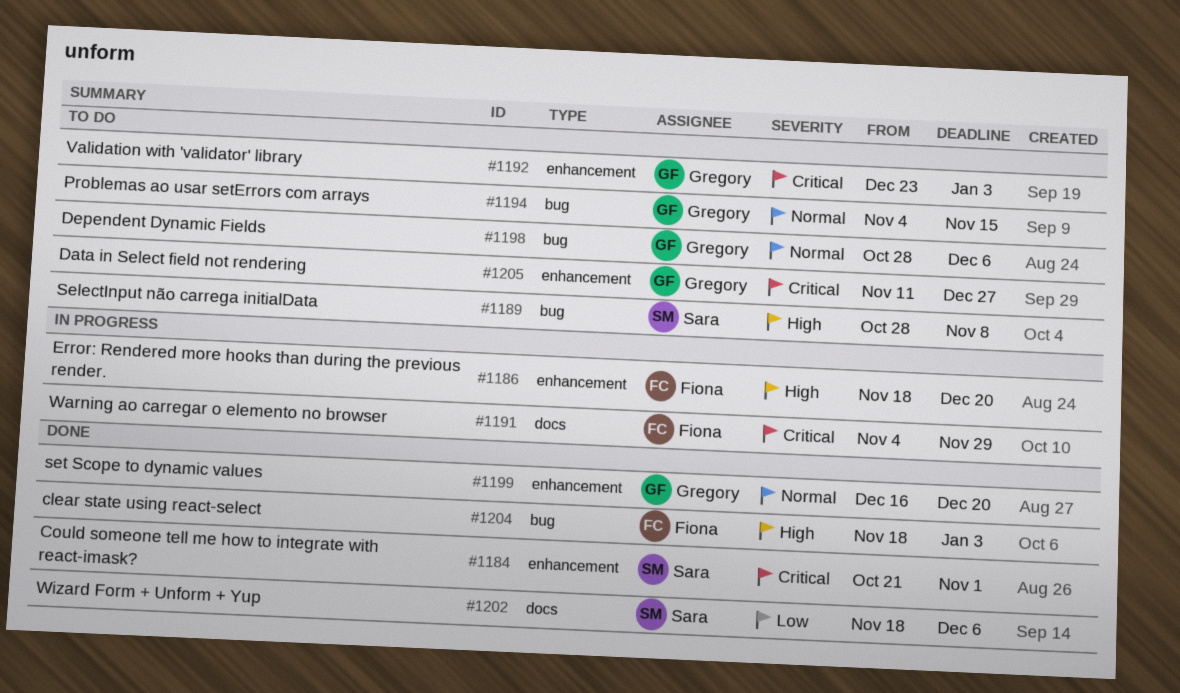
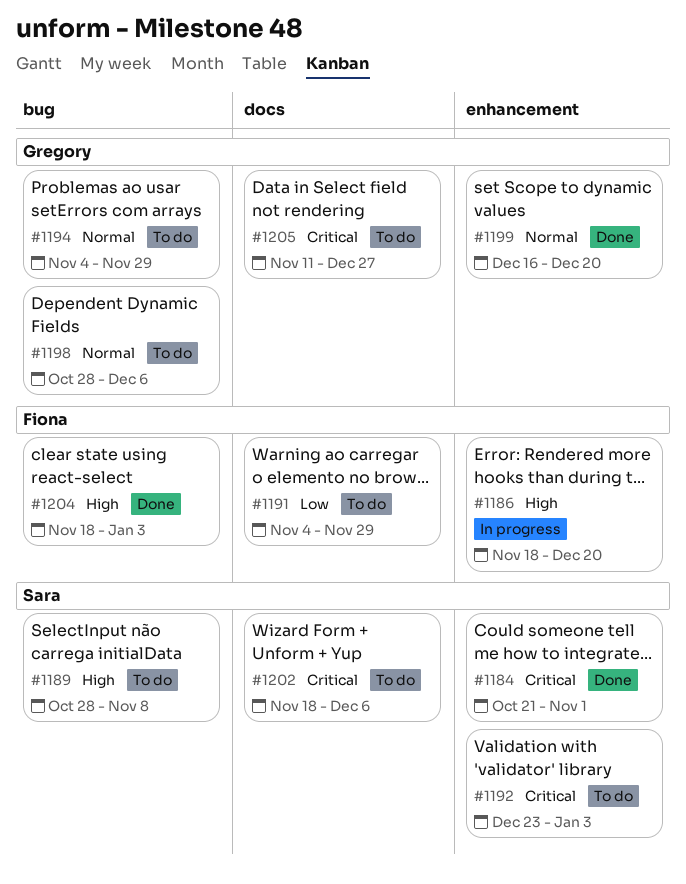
#1191, status: In progress -> To do
#1191, priority: Critical -> Low
#1192, owner: Gregory -> Sara
#1194, due: Nov 15 -> Nov 29
#1202, status: Done -> To do
#1202, priority: Low -> Critical
#1205, label: enhancement -> docs

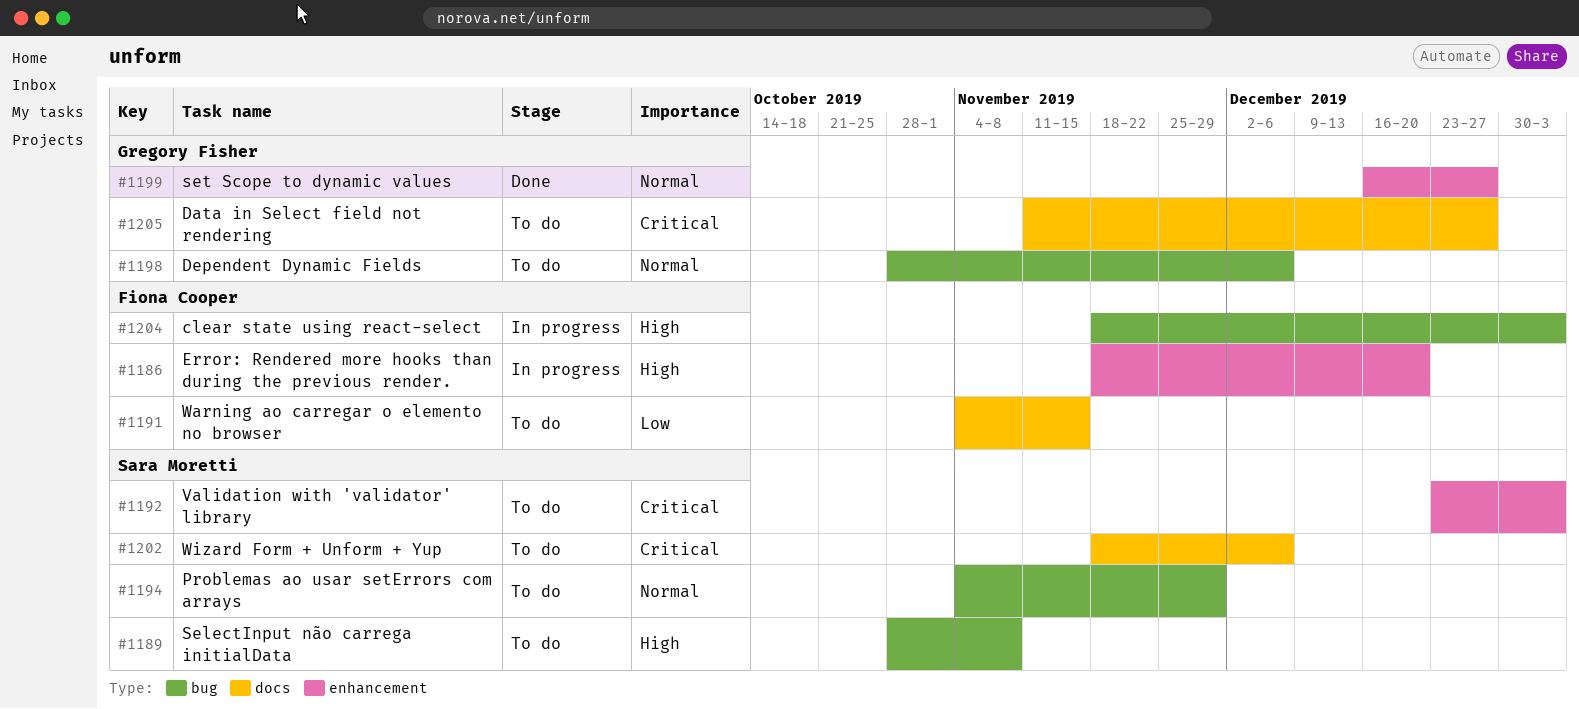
#1184: present -> none
#1191, due: Nov 29 -> Nov 15
#1194, owner: Gregory Fisher -> Sara Moretti
#1199, due: Dec 20 -> Dec 27
#1204, status: Done -> In progress

